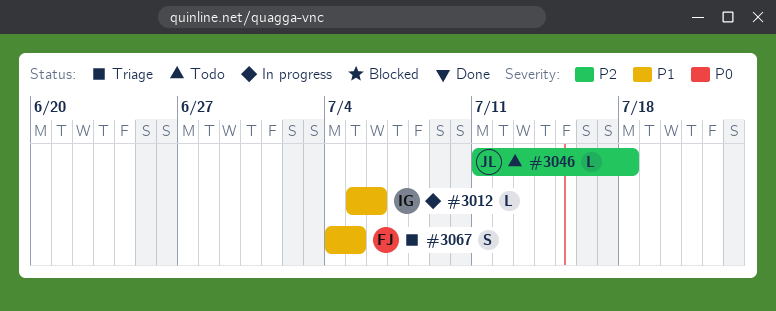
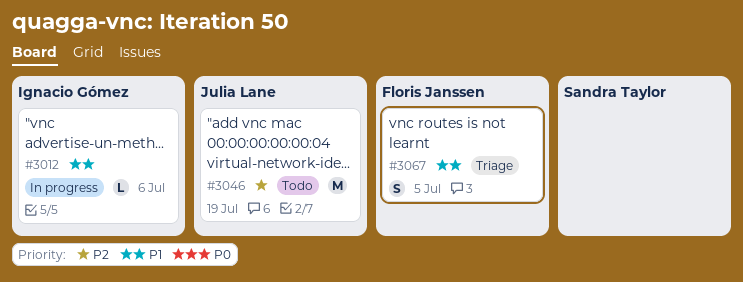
#3046, estimate: L -> M
#3046, due: Jul 18 -> Jul 19

